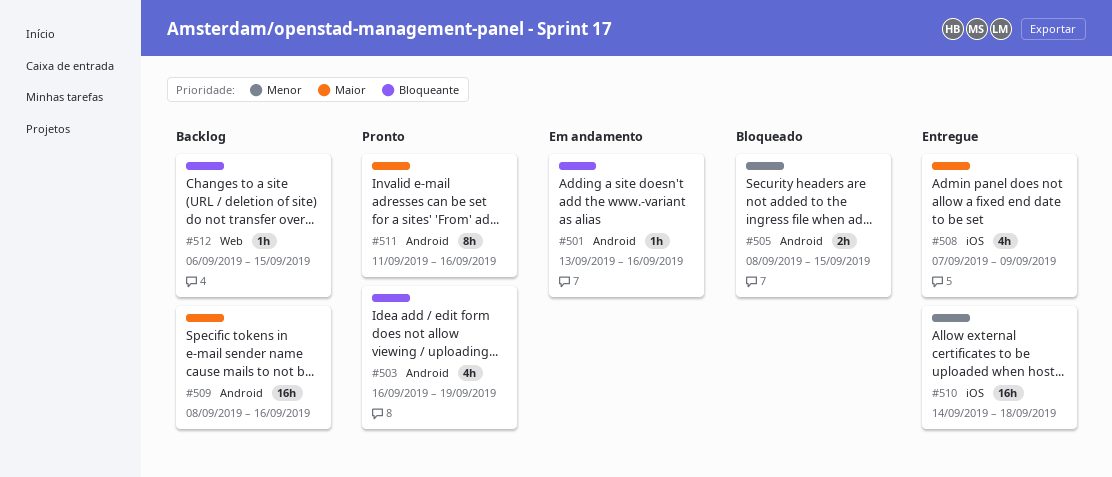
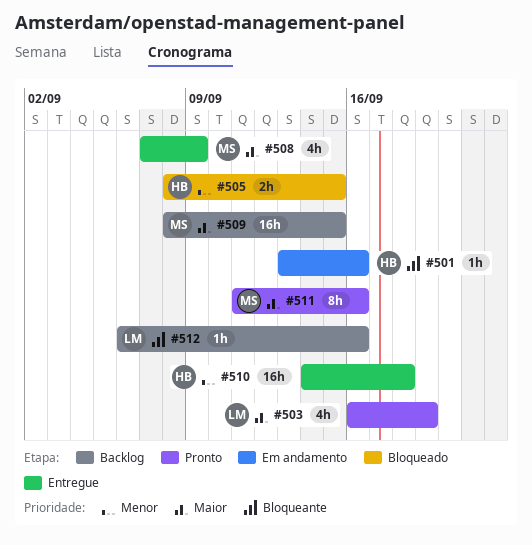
#503, priority: Bloqueante -> Maior
#509, due: Sep 16 -> Sep 15
#512, due: Sep 15 -> Sep 16

